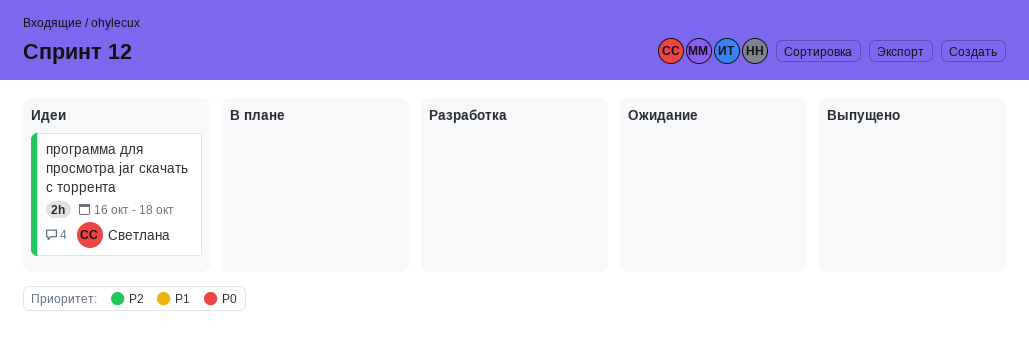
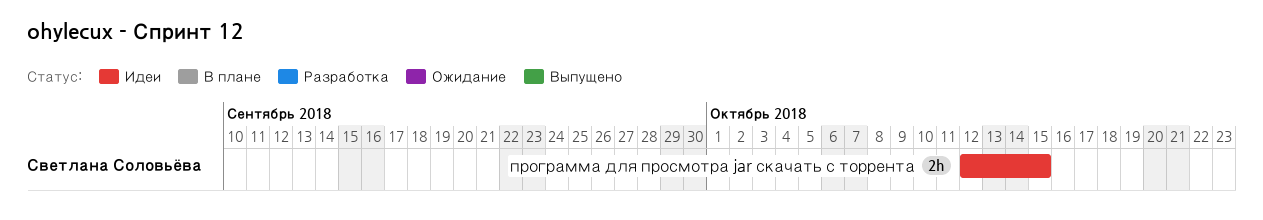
программа для просмотра jar скачать с торрента, start: Oct 16 -> Oct 12
программа для просмотра jar скачать с торрента, due: Oct 18 -> Oct 15

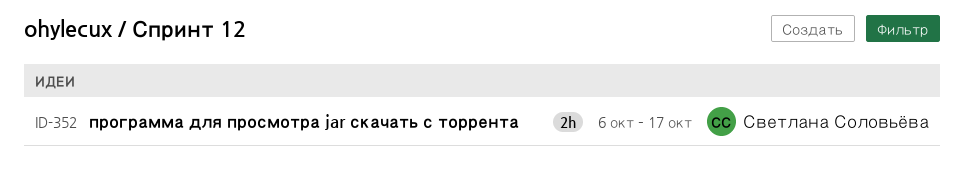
программа для просмотра jar скачать с торрента, start: Oct 12 -> Oct 6
программа для просмотра jar скачать с торрента, due: Oct 15 -> Oct 17

